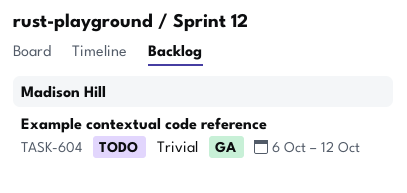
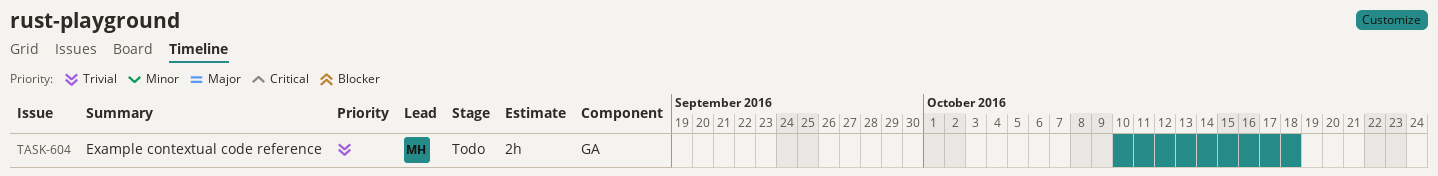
TASK-604, start: Oct 6 -> Oct 10
TASK-604, due: Oct 12 -> Oct 18

